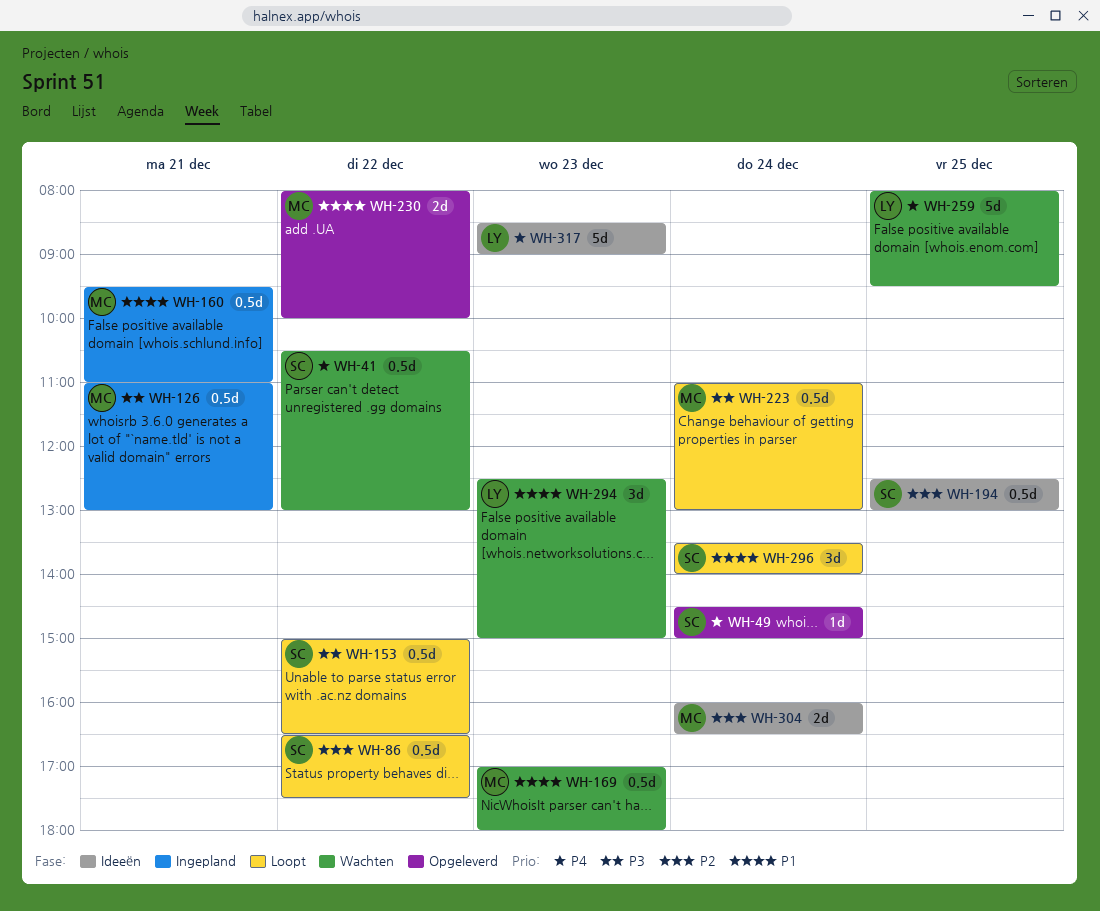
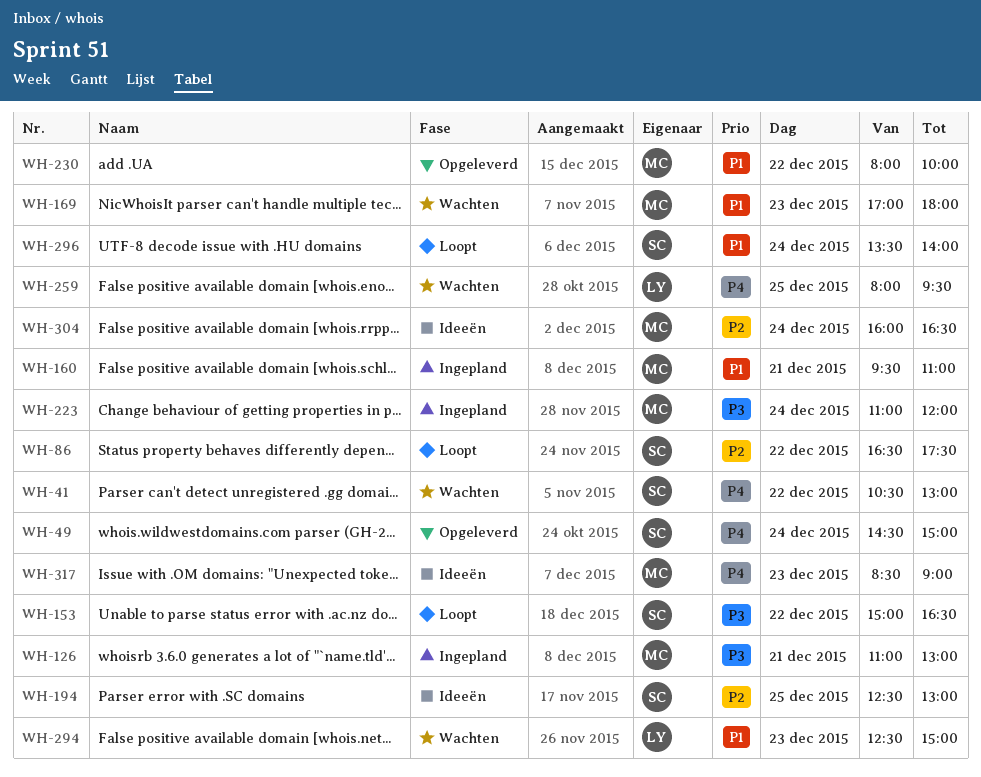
WH-223, status: Loopt -> Ingepland
WH-223, ends: 13:00 -> 12:00
WH-317, owner: LY -> MC

